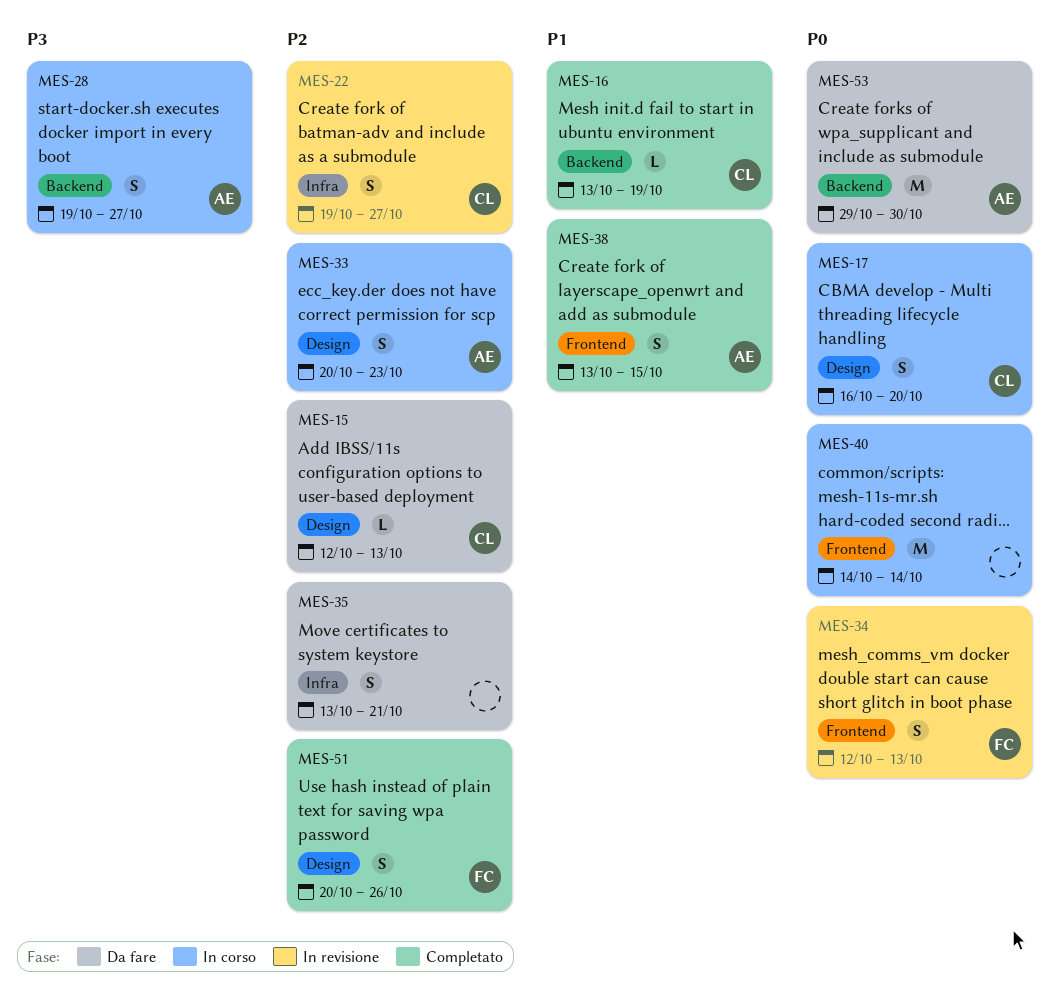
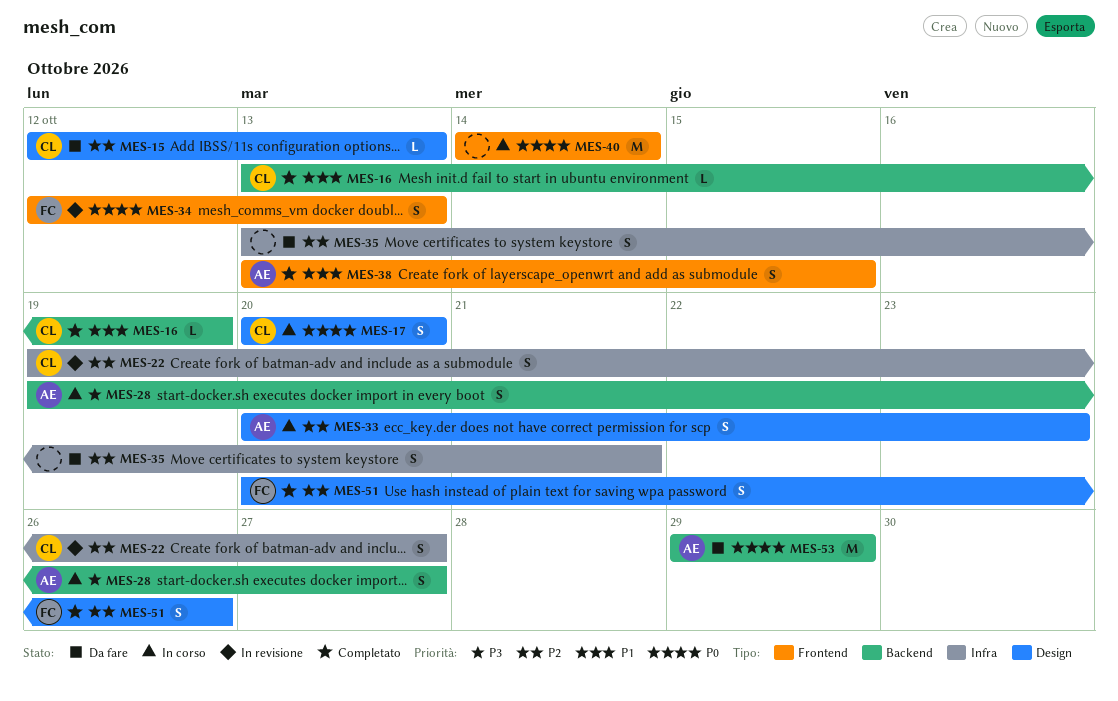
MES-17, start: Oct 16 -> Oct 20
MES-53, due: Oct 30 -> Oct 29

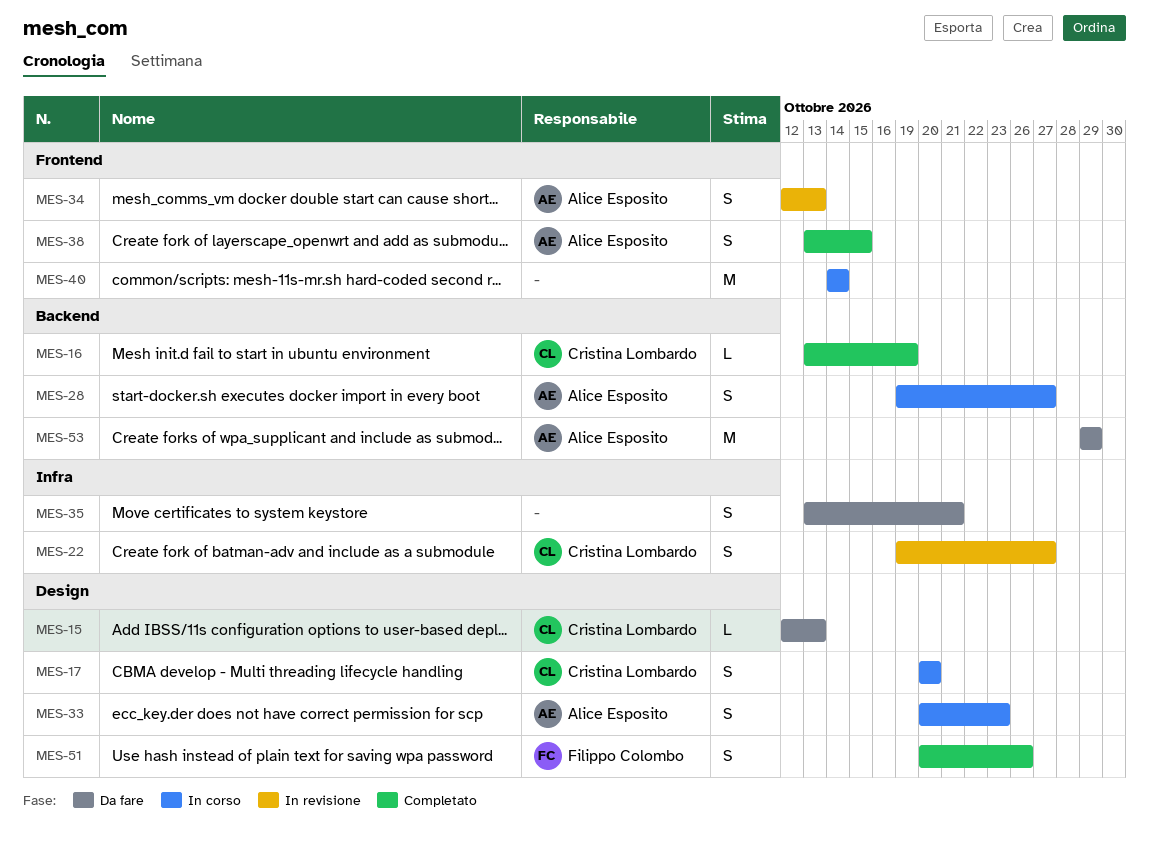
MES-34, owner: Filippo Colombo -> Alice Esposito

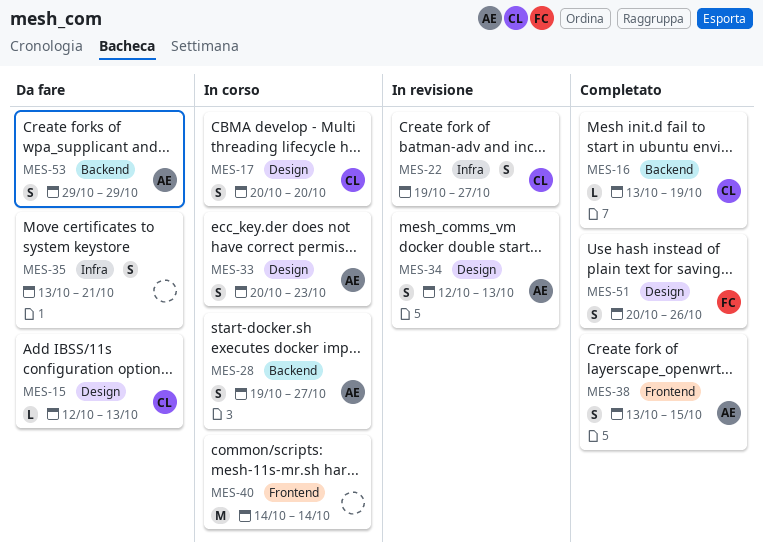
MES-34, label: Frontend -> Design
MES-53, estimate: M -> S

